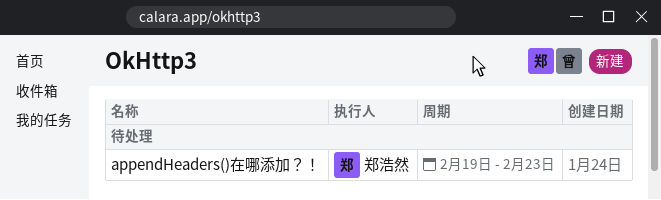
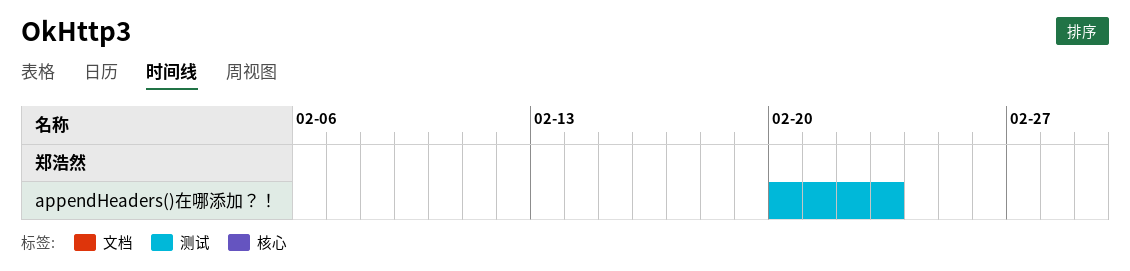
appendHeaders()在哪添加？！, start: Feb 19 -> Feb 20

